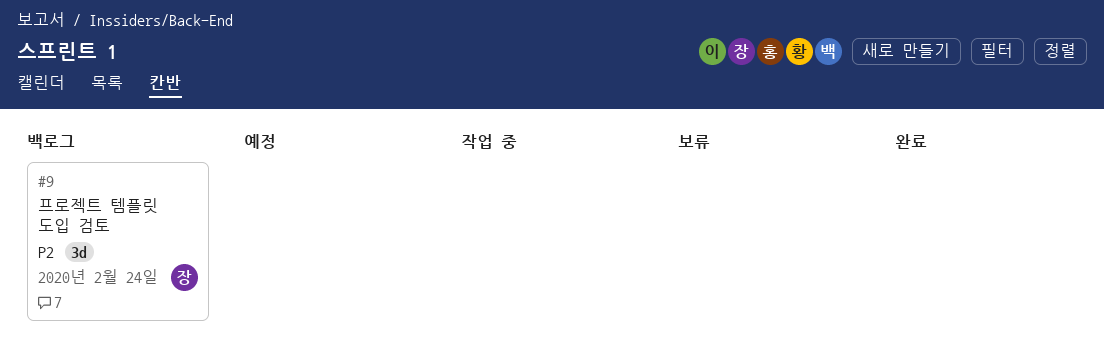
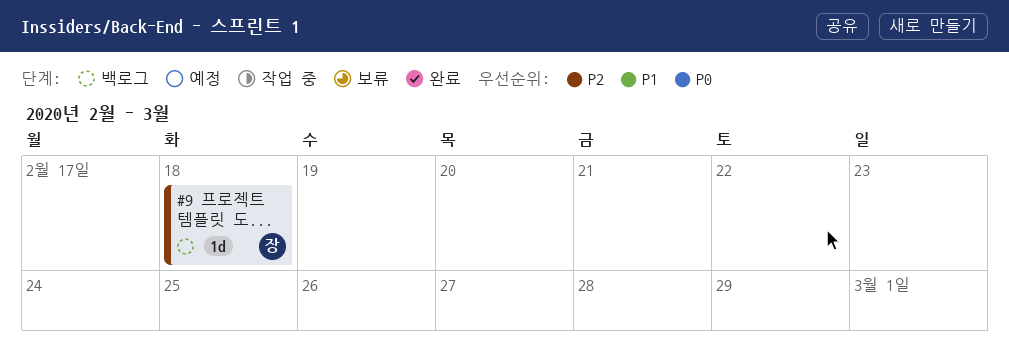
#9, estimate: 3d -> 1d
#9, due: Feb 24 -> Feb 18

